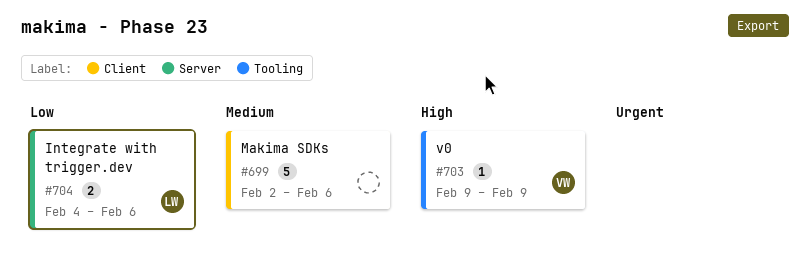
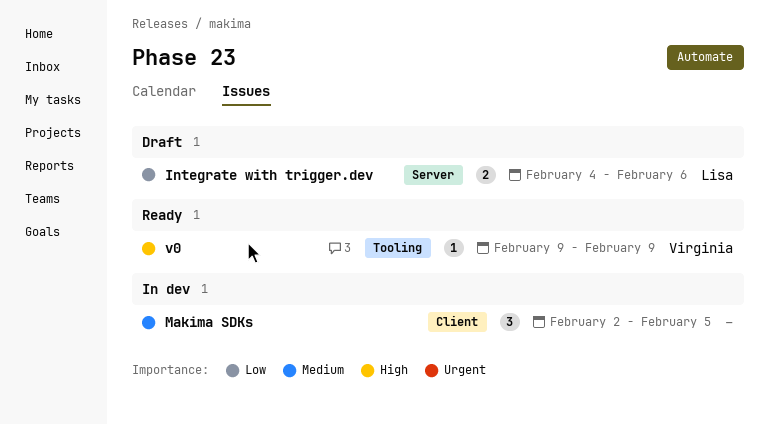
Makima SDKs, estimate: 5 -> 3
Makima SDKs, due: Feb 6 -> Feb 5

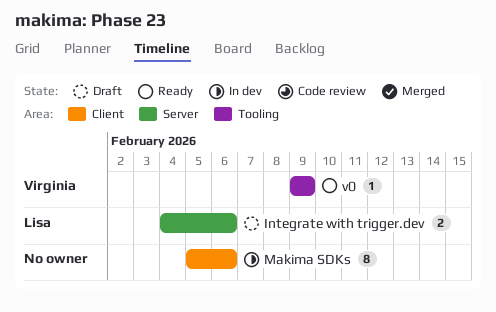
Makima SDKs, estimate: 3 -> 8
Makima SDKs, start: Feb 2 -> Feb 5
Makima SDKs, due: Feb 5 -> Feb 6

